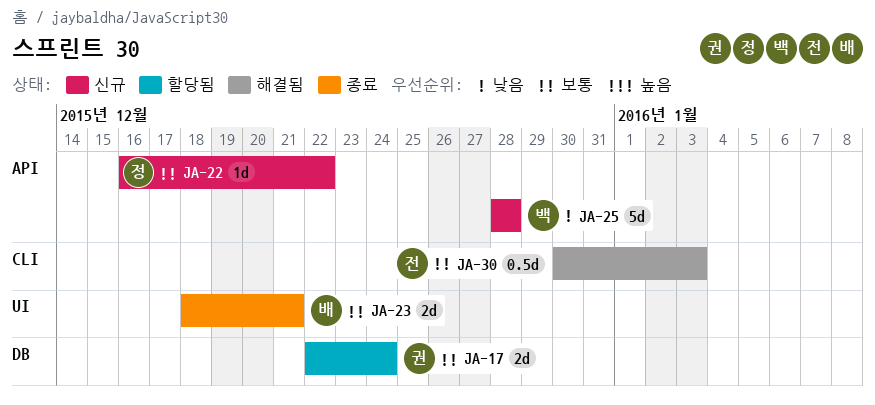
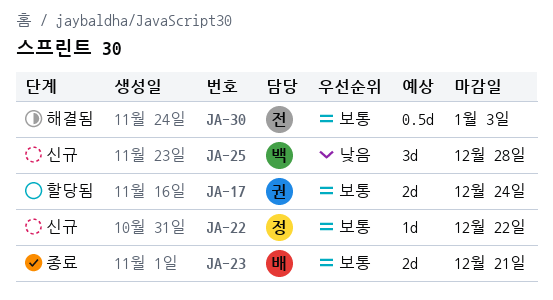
JA-25, estimate: 5d -> 3d

